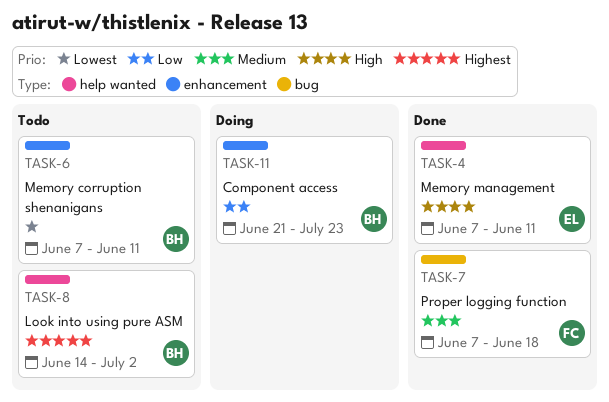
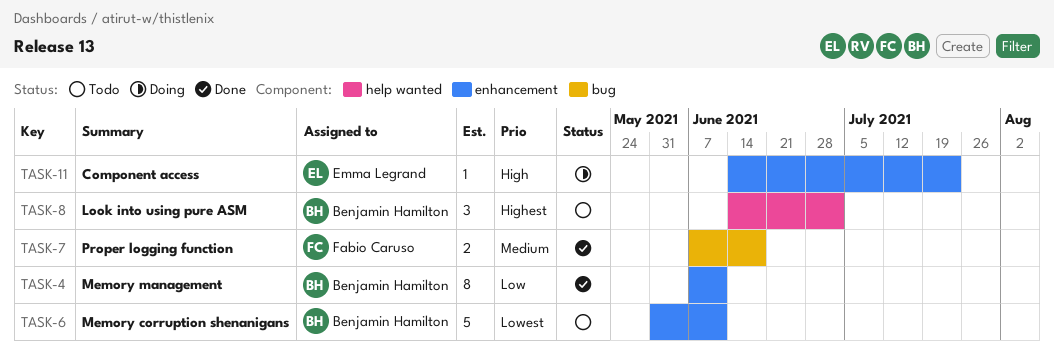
TASK-4, owner: Emma Legrand -> Benjamin Hamilton
TASK-4, priority: High -> Low
TASK-4, label: help wanted -> enhancement
TASK-6, start: Jun 7 -> May 31
TASK-11, owner: Benjamin Hamilton -> Emma Legrand
TASK-11, priority: Low -> High
TASK-11, start: Jun 21 -> Jun 14

